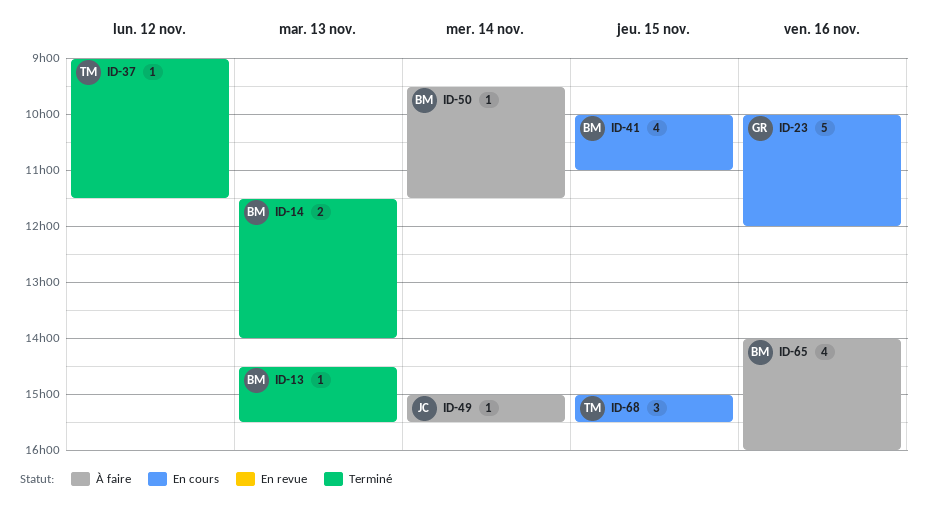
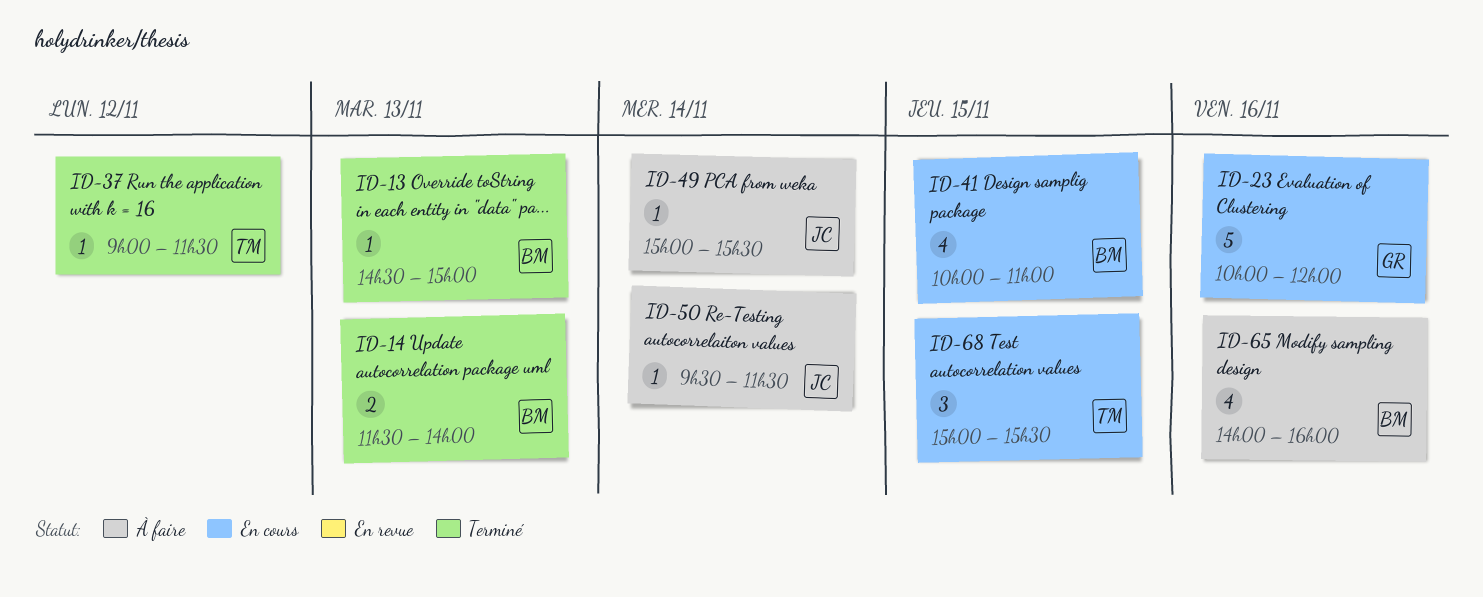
ID-13, ends: 15:30 -> 15:00
ID-50, owner: BM -> JC

